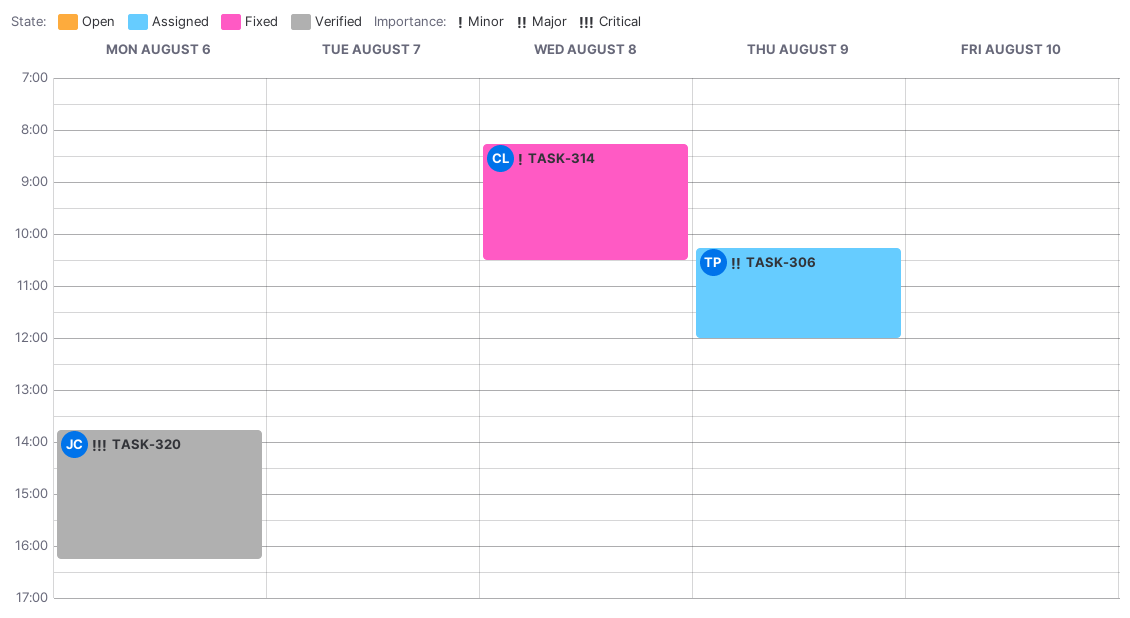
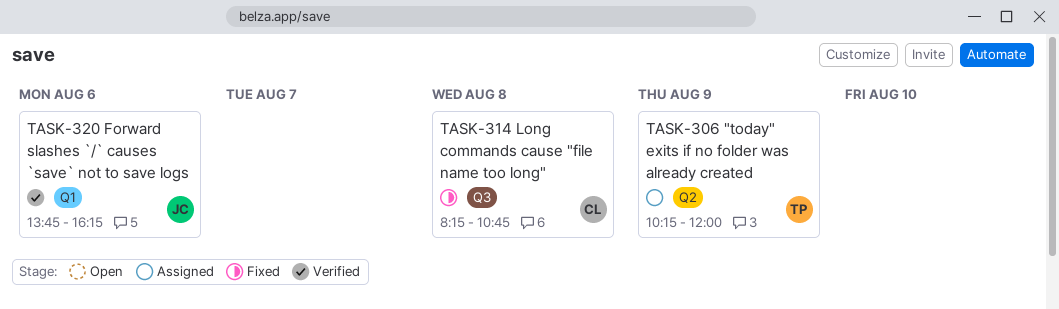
TASK-314, ends: 10:30 -> 10:45

